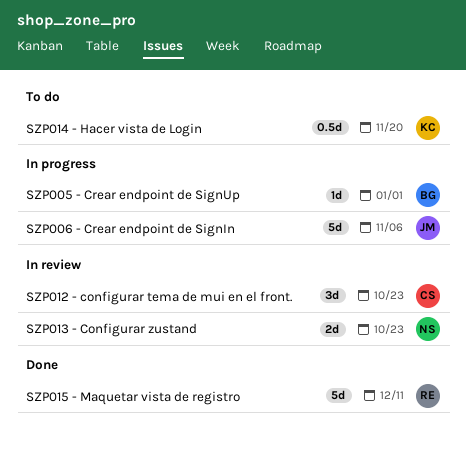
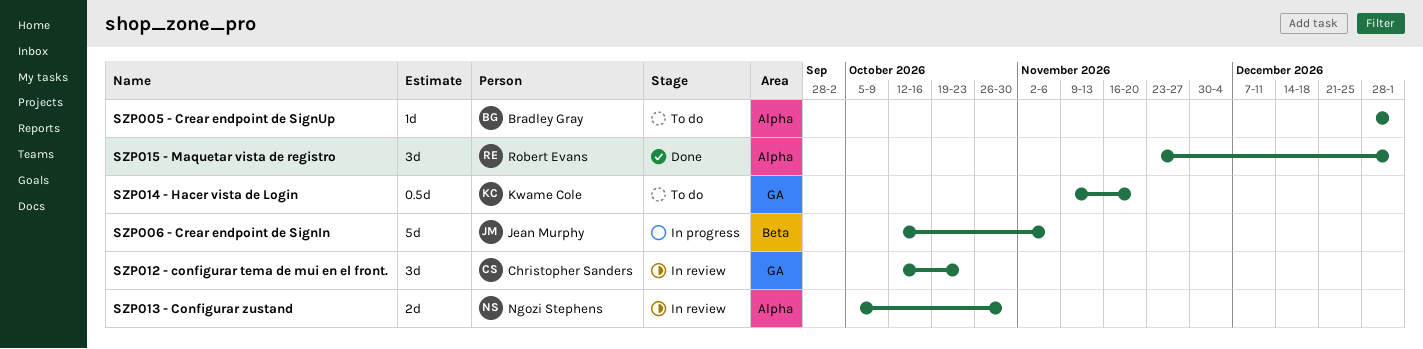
SZP005 - Crear endpoint de SignUp, status: In progress -> To do
SZP013 - Configurar zustand, due: Oct 23 -> Oct 30
SZP015 - Maquetar vista de registro, estimate: 5d -> 3d
SZP015 - Maquetar vista de registro, due: Dec 11 -> Jan 1

